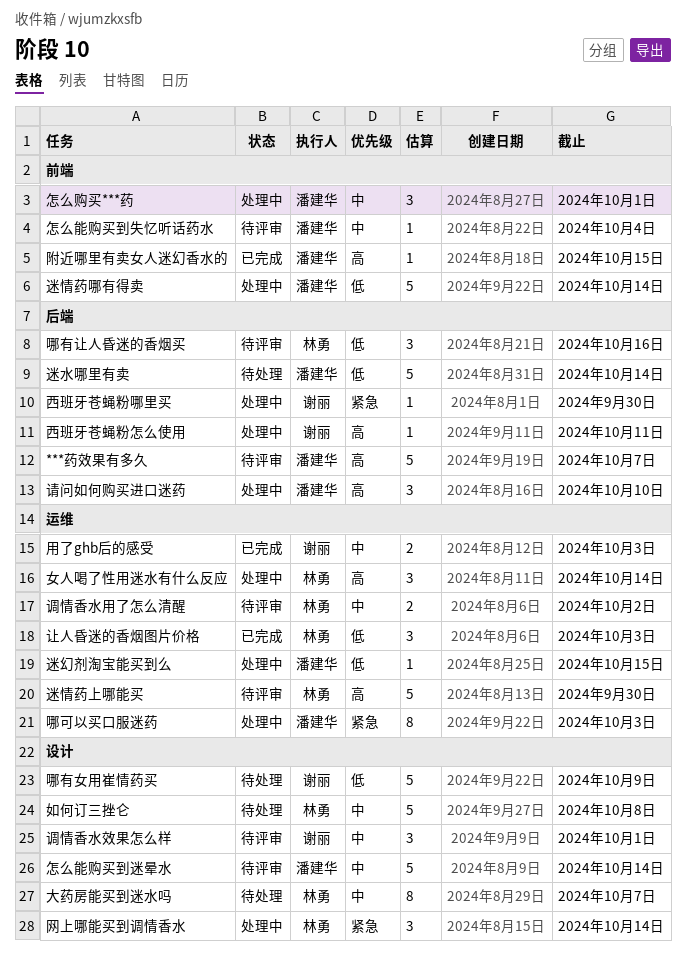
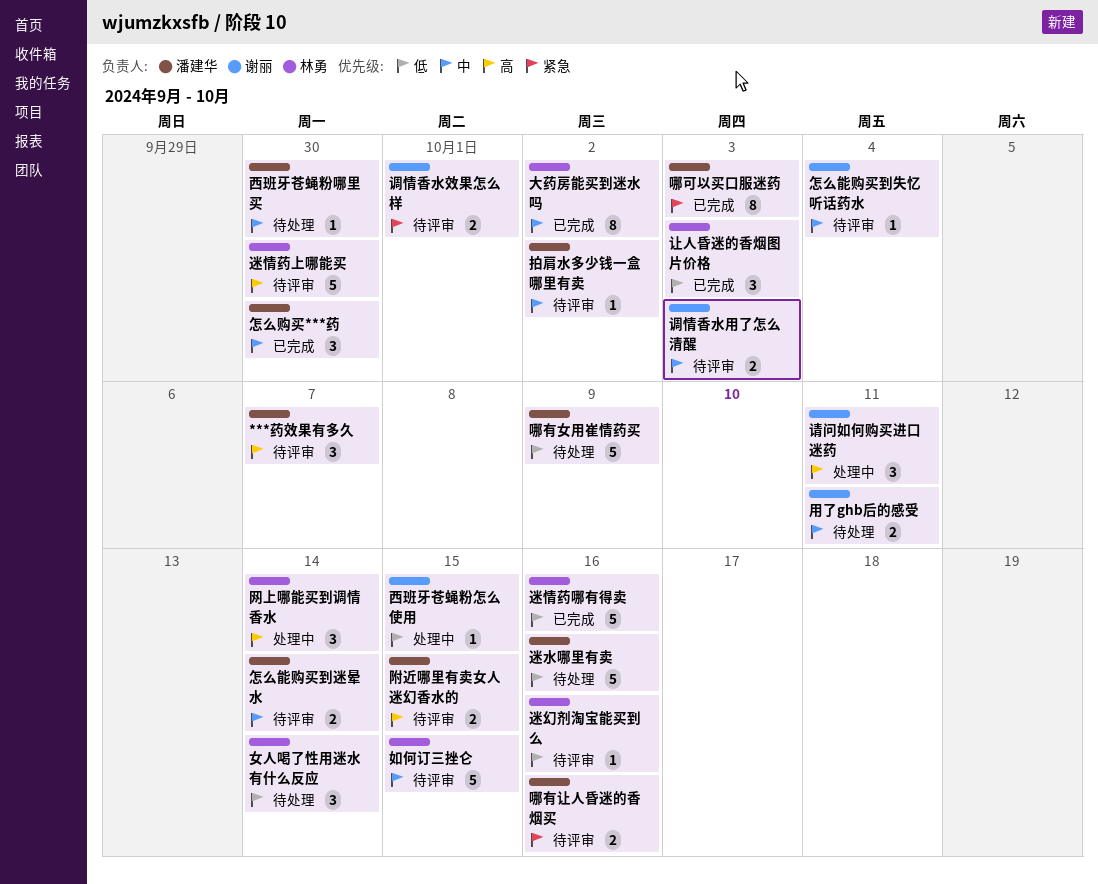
***药效果有多久, estimate: 5 -> 3
哪可以买口服迷药, status: 处理中 -> 已完成
哪有女用崔情药买, owner: 谢丽 -> 潘建华
哪有让人昏迷的香烟买, owner: 林勇 -> 潘建华
哪有让人昏迷的香烟买, priority: 低 -> 紧急
哪有让人昏迷的香烟买, estimate: 3 -> 2
大药房能买到迷水吗, status: 待处理 -> 已完成
大药房能买到迷水吗, due: Oct 7 -> Oct 2
女人喝了性用迷水有什么反应, status: 处理中 -> 待处理
女人喝了性用迷水有什么反应, priority: 高 -> 低
如何订三挫仑, status: 待处理 -> 待评审
如何订三挫仑, due: Oct 8 -> Oct 15
怎么能购买到失忆听话药水, owner: 潘建华 -> 谢丽
怎么能购买到迷晕水, estimate: 5 -> 2
怎么购买***药, status: 处理中 -> 已完成
怎么购买***药, due: Oct 1 -> Sep 30
拍肩水多少钱一盒哪里有卖: none -> present
用了ghb后的感受, status: 已完成 -> 待处理
用了ghb后的感受, due: Oct 3 -> Oct 11
网上哪能买到调情香水, priority: 紧急 -> 高
西班牙苍蝇粉哪里买, status: 处理中 -> 待处理
西班牙苍蝇粉哪里买, owner: 谢丽 -> 潘建华
西班牙苍蝇粉哪里买, priority: 紧急 -> 中
西班牙苍蝇粉怎么使用, priority: 高 -> 低
西班牙苍蝇粉怎么使用, due: Oct 11 -> Oct 15
请问如何购买进口迷药, owner: 潘建华 -> 谢丽
请问如何购买进口迷药, due: Oct 10 -> Oct 11
调情香水效果怎么样, priority: 中 -> 紧急
调情香水效果怎么样, estimate: 3 -> 2
调情香水用了怎么清醒, owner: 林勇 -> 谢丽
调情香水用了怎么清醒, due: Oct 2 -> Oct 3
迷幻剂淘宝能买到么, status: 处理中 -> 待评审
迷幻剂淘宝能买到么, owner: 潘建华 -> 林勇
迷幻剂淘宝能买到么, due: Oct 15 -> Oct 16
迷情药哪有得卖, status: 处理中 -> 已完成
迷情药哪有得卖, owner: 潘建华 -> 林勇
迷情药哪有得卖, due: Oct 14 -> Oct 16
迷水哪里有卖, due: Oct 14 -> Oct 16
附近哪里有卖女人迷幻香水的, status: 已完成 -> 待评审
附近哪里有卖女人迷幻香水的, estimate: 1 -> 2

